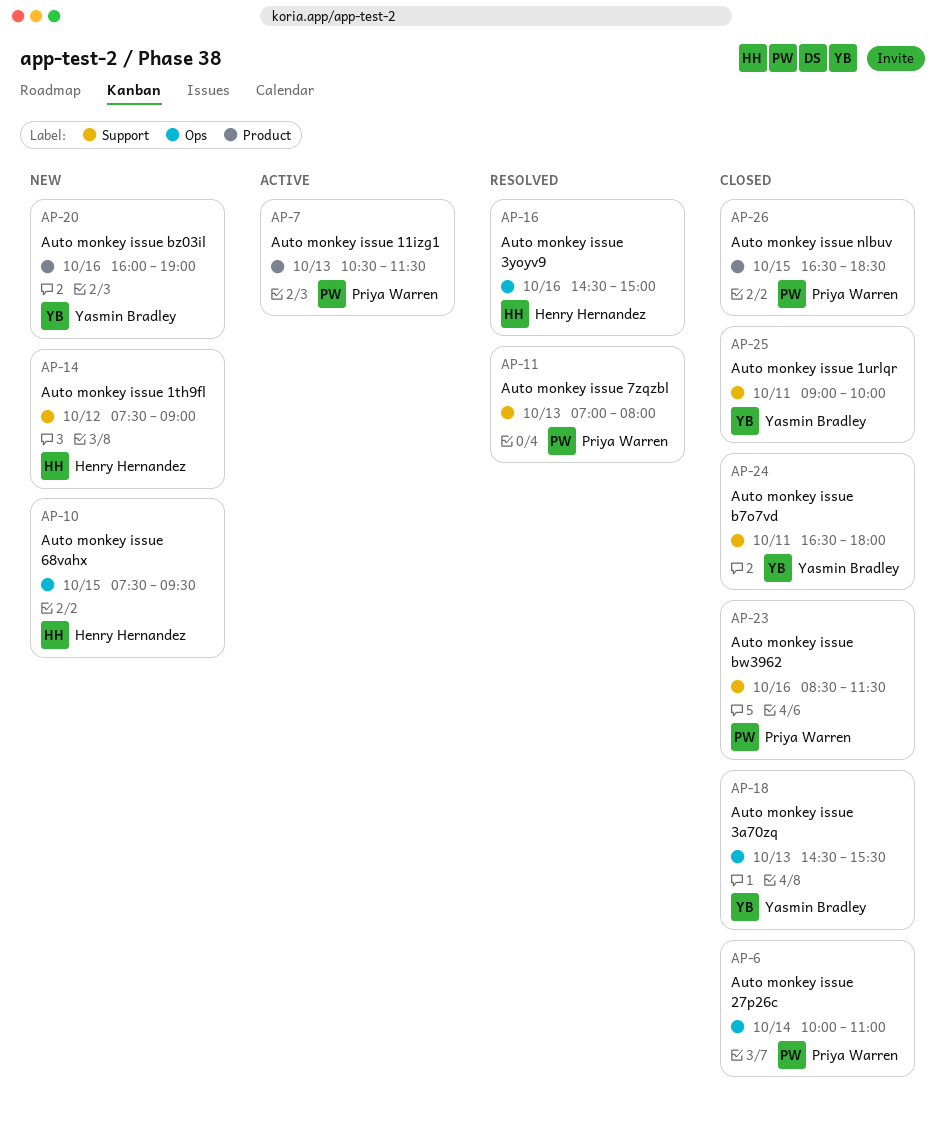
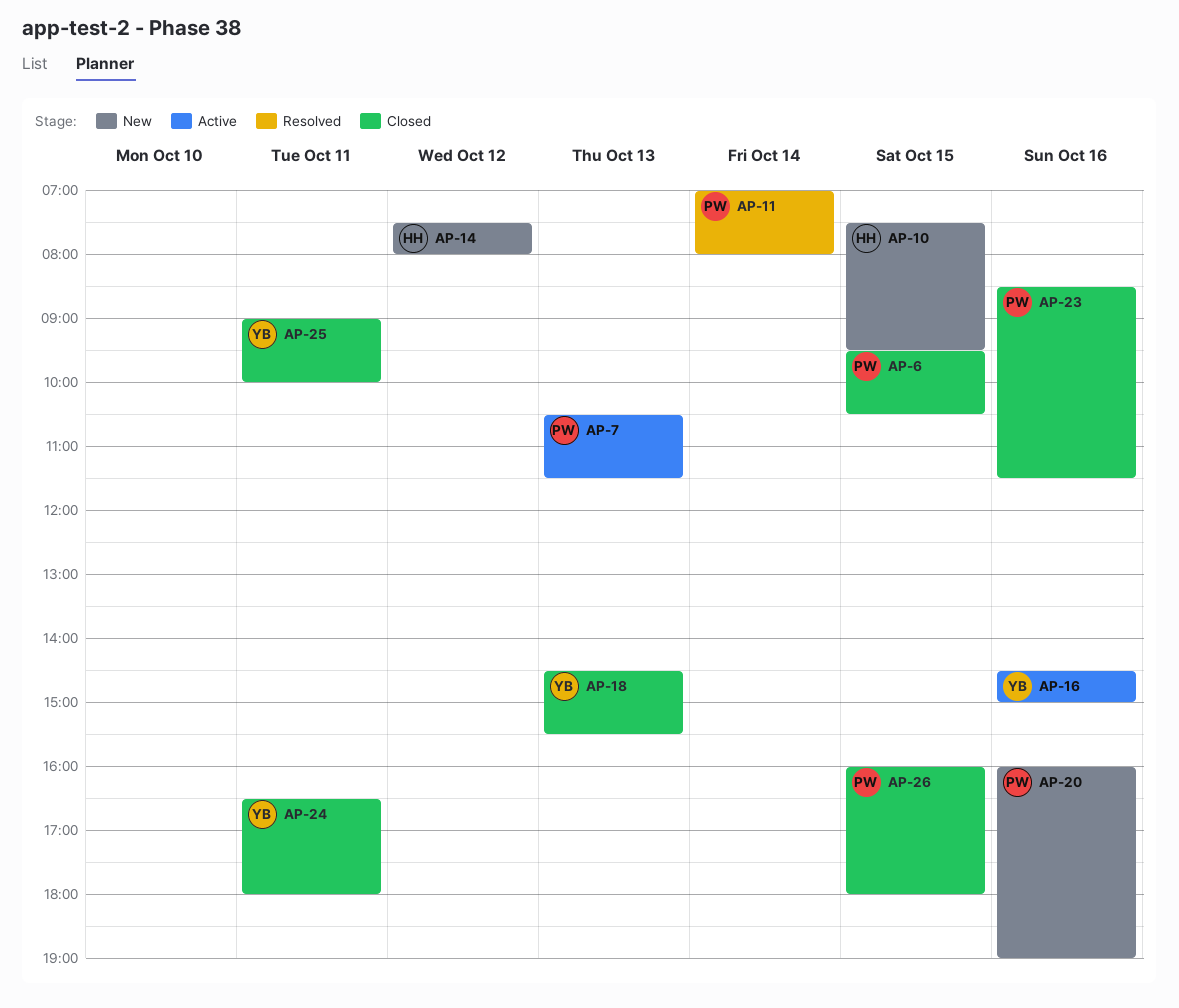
AP-6, day: Oct 14 -> Oct 15
AP-6, begins: 10:00 -> 09:30
AP-6, ends: 11:00 -> 10:30
AP-11, day: Oct 13 -> Oct 14
AP-14, ends: 09:00 -> 08:00
AP-16, status: Resolved -> Active
AP-16, owner: Henry Hernandez -> Yasmin Bradley
AP-20, owner: Yasmin Bradley -> Priya Warren
AP-26, begins: 16:30 -> 16:00
AP-26, ends: 18:30 -> 18:00

